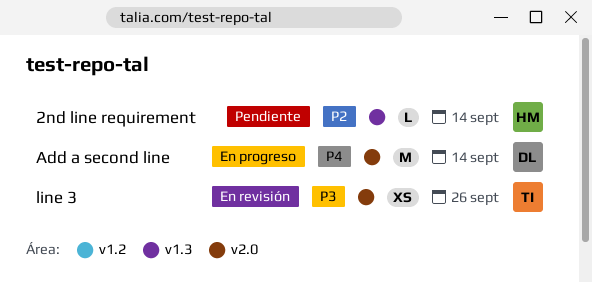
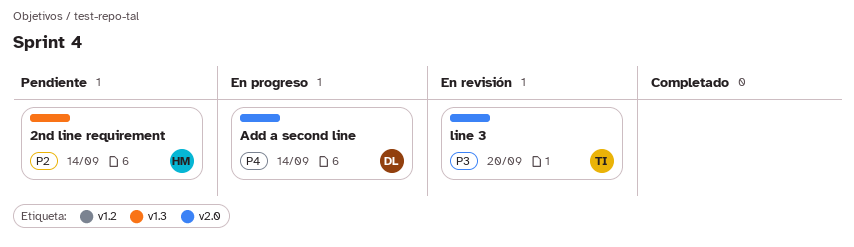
line 3, due: Sep 26 -> Sep 20

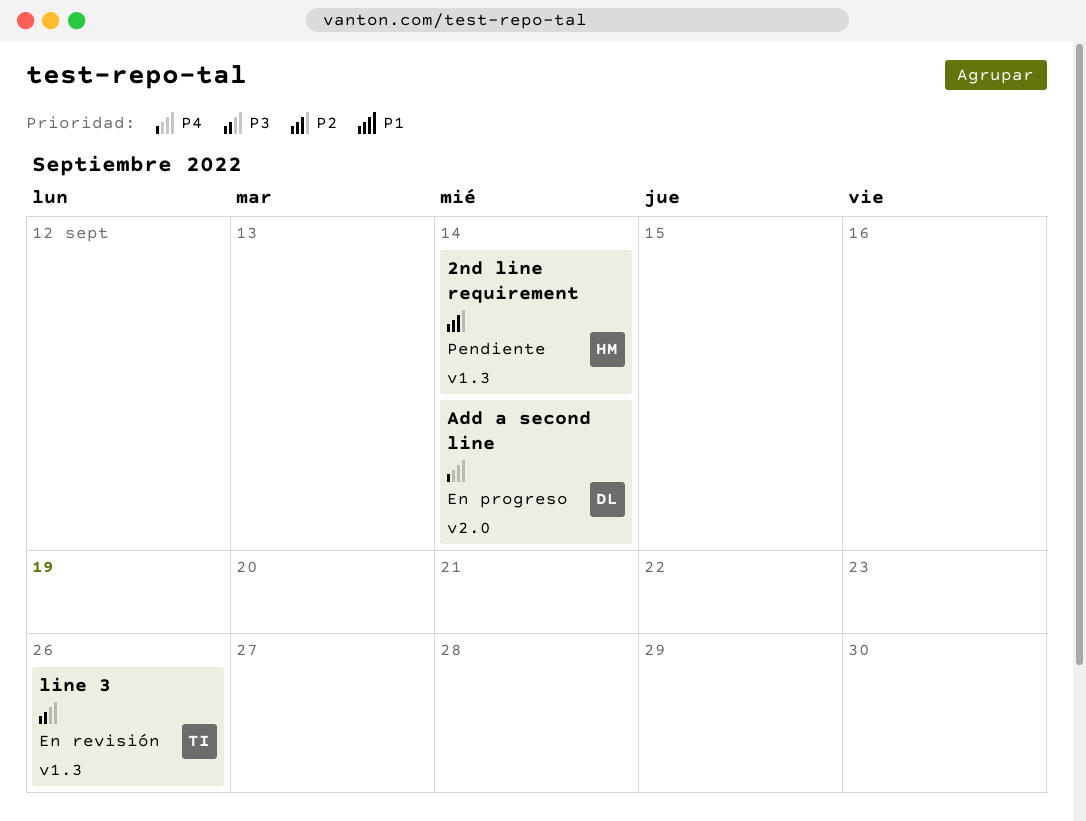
line 3, label: v2.0 -> v1.3
line 3, due: Sep 20 -> Sep 26

